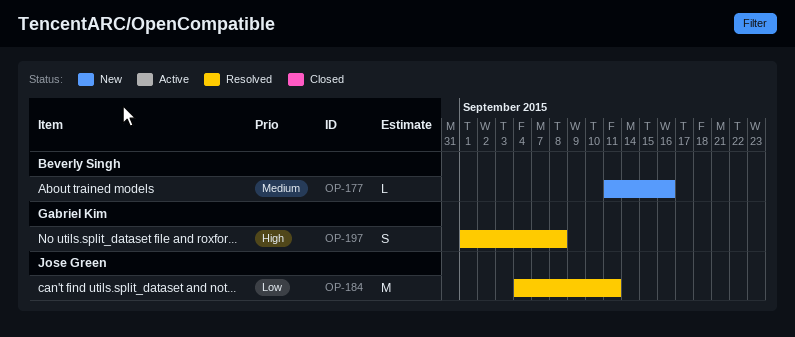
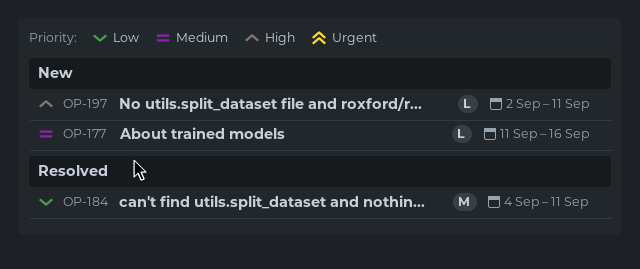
OP-197, status: Resolved -> New
OP-197, estimate: S -> L
OP-197, start: Sep 1 -> Sep 2
OP-197, due: Sep 8 -> Sep 11

